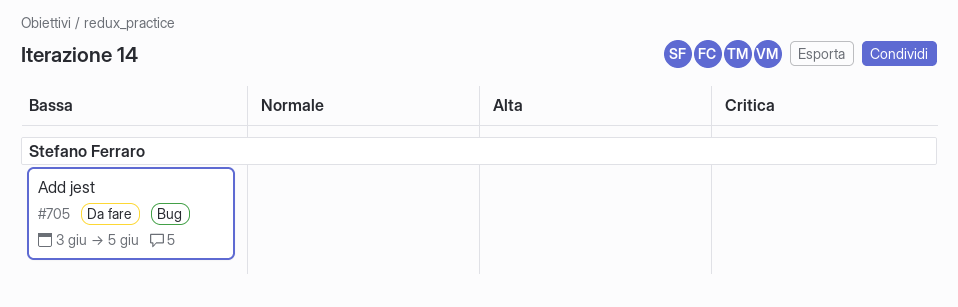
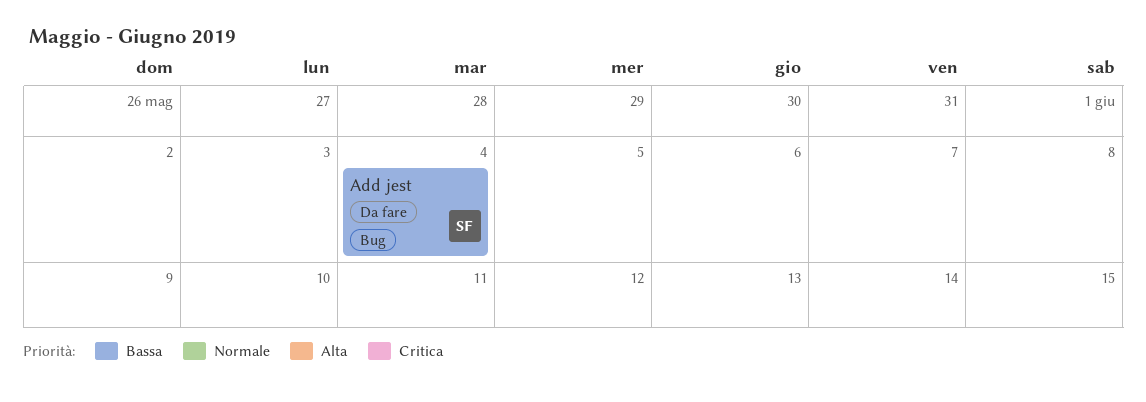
Add jest, due: Jun 5 -> Jun 4

